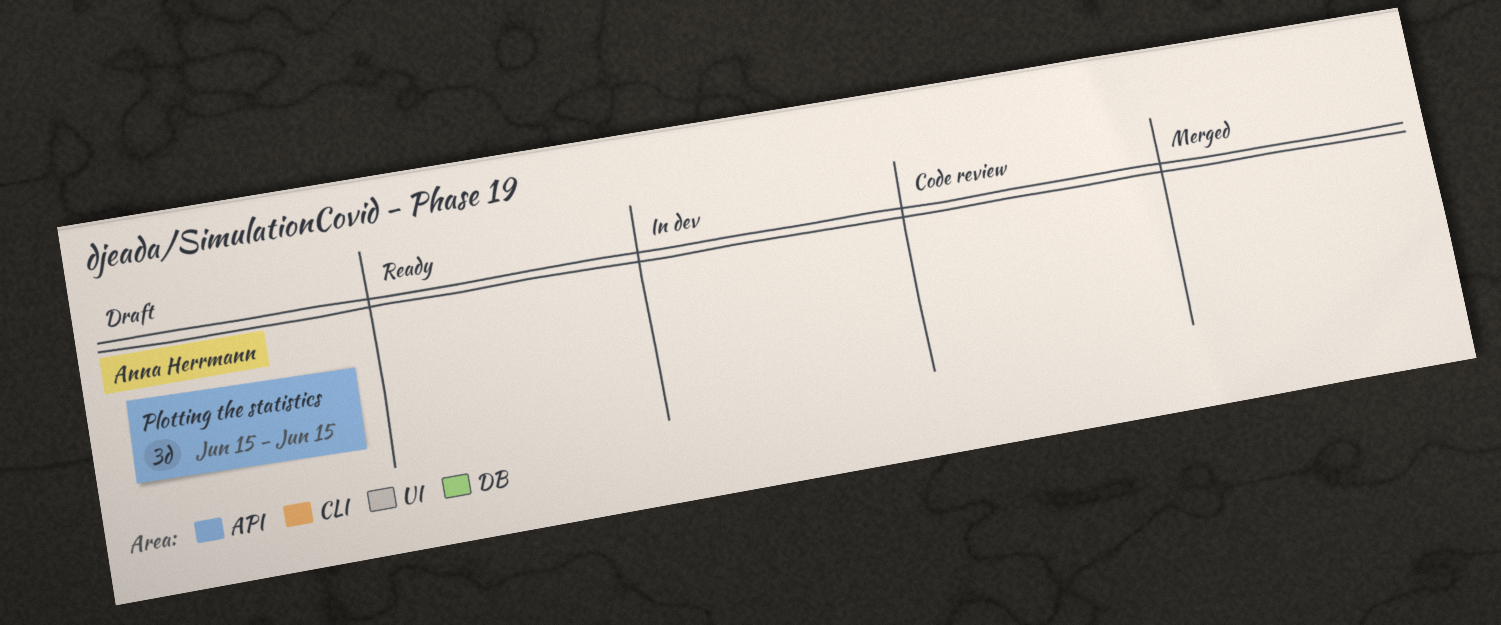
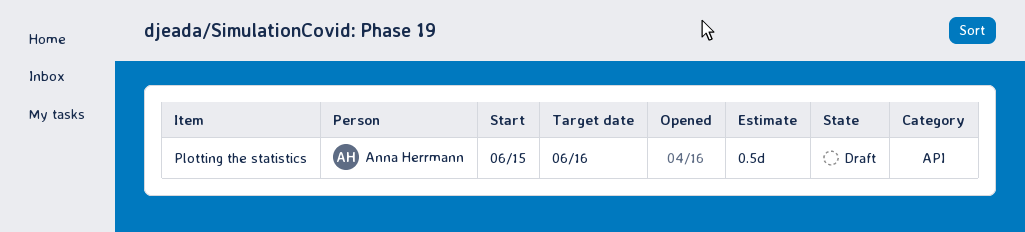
Plotting the statistics, estimate: 3d -> 0.5d
Plotting the statistics, due: Jun 15 -> Jun 16

